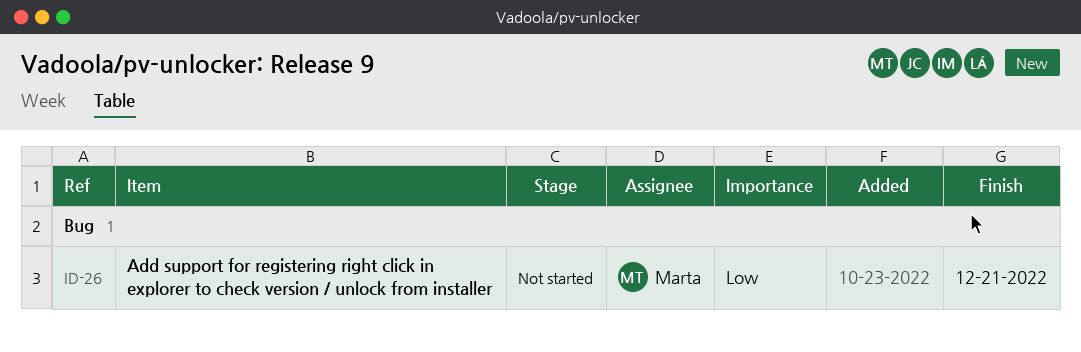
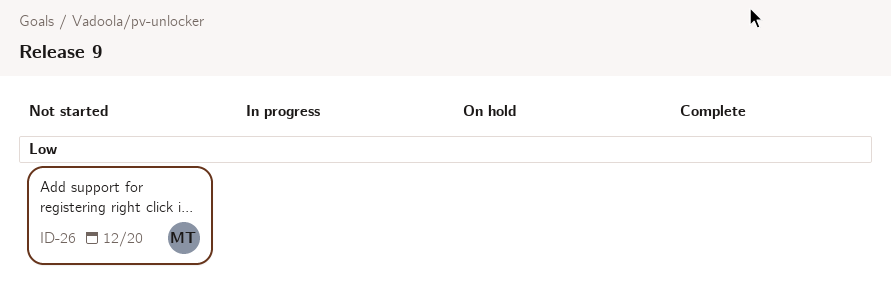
ID-26, due: Dec 21 -> Dec 20

